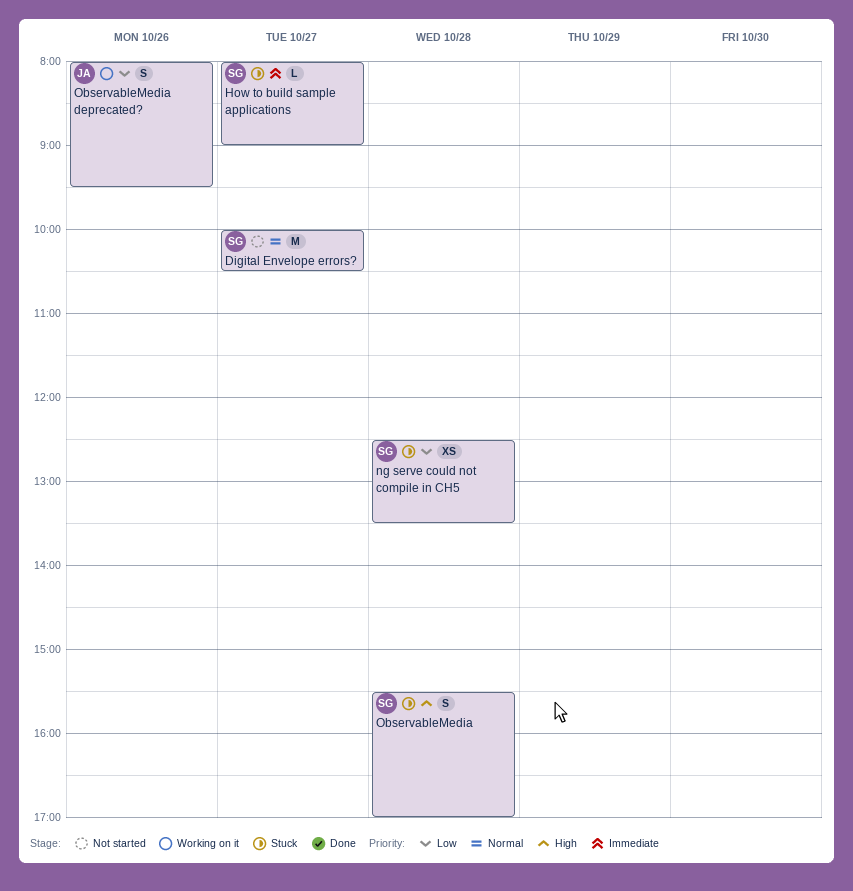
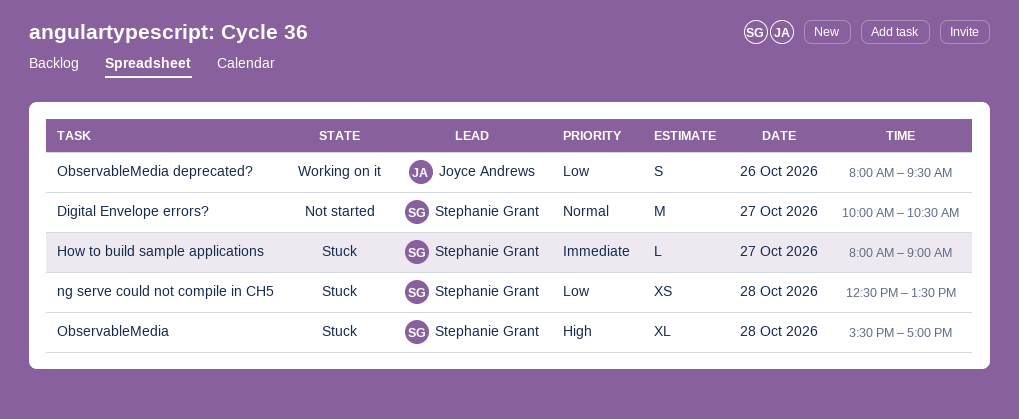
ObservableMedia, estimate: S -> XL

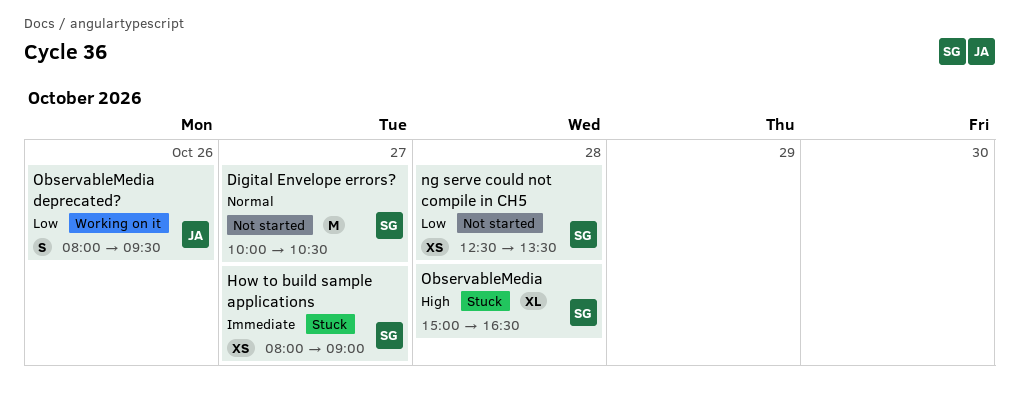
How to build sample applications, estimate: L -> XS
ng serve could not compile in CH5, status: Stuck -> Not started
ObservableMedia, begins: 15:30 -> 15:00
ObservableMedia, ends: 17:00 -> 16:30

